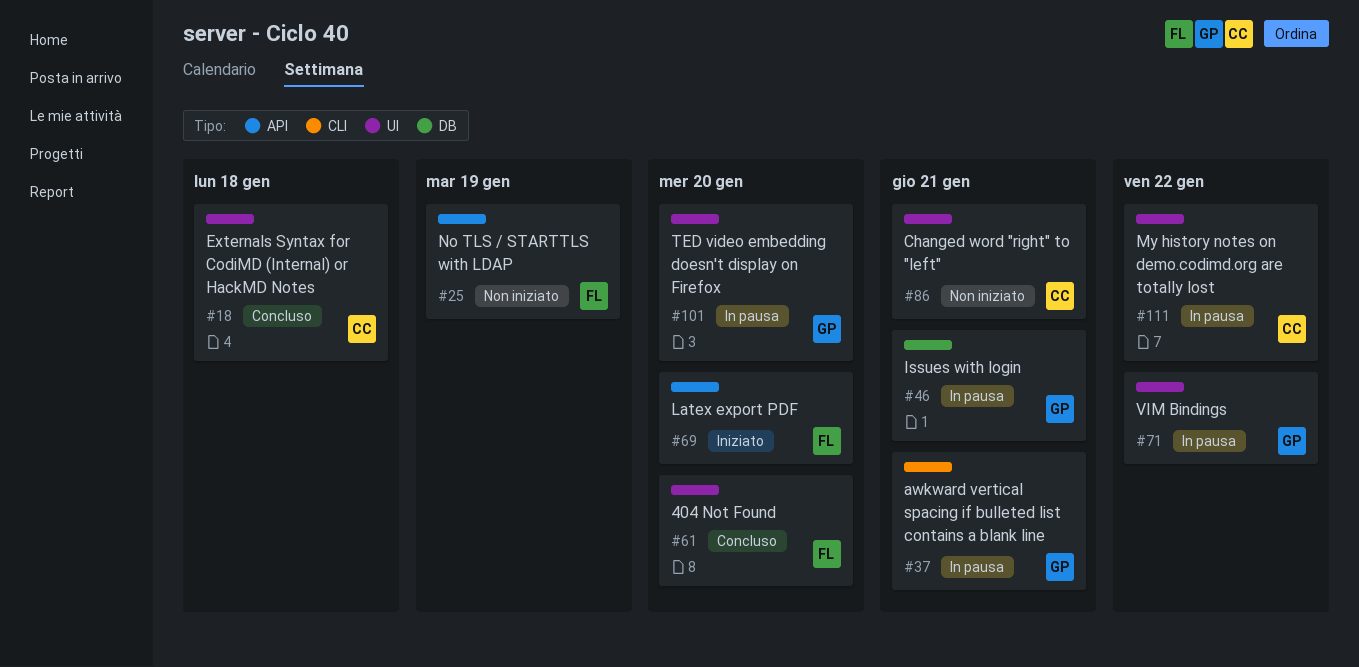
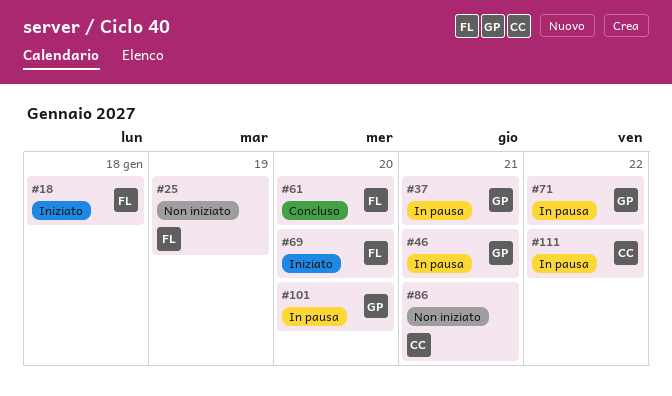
#18, status: Concluso -> Iniziato
#18, owner: CC -> FL

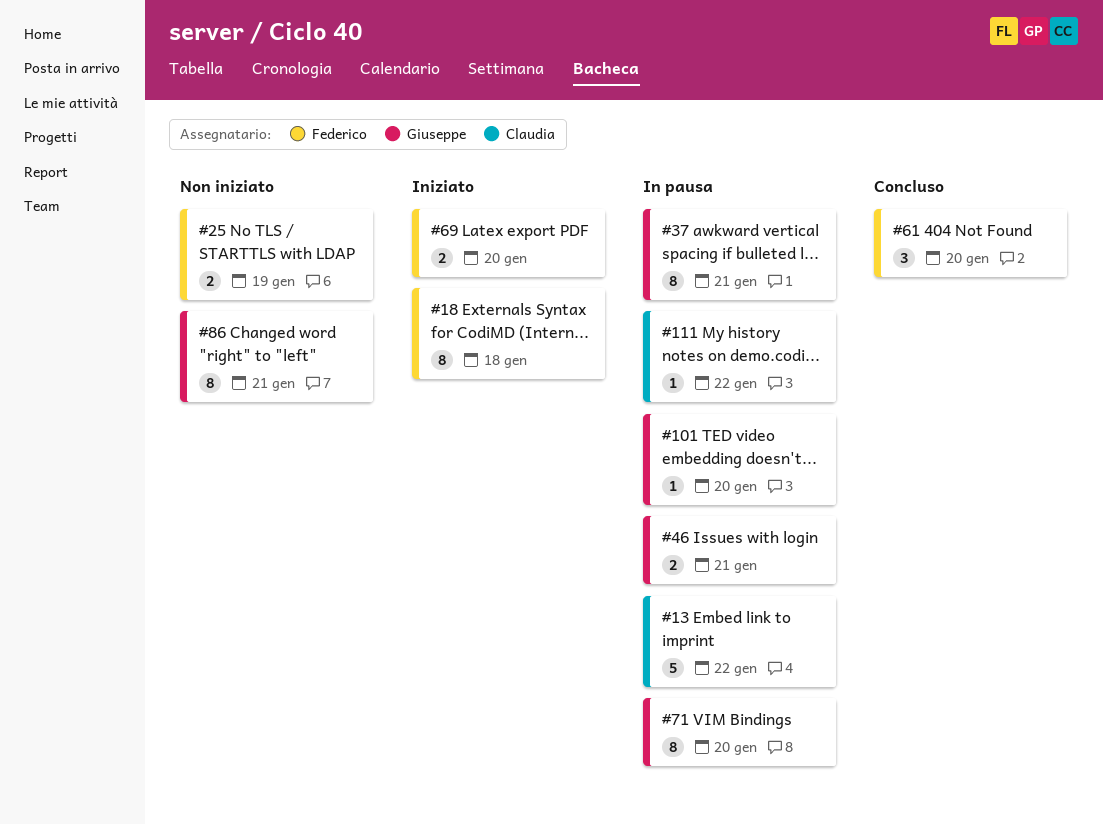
#13: none -> present
#71, due: Jan 22 -> Jan 20
#86, owner: Claudia -> Giuseppe

